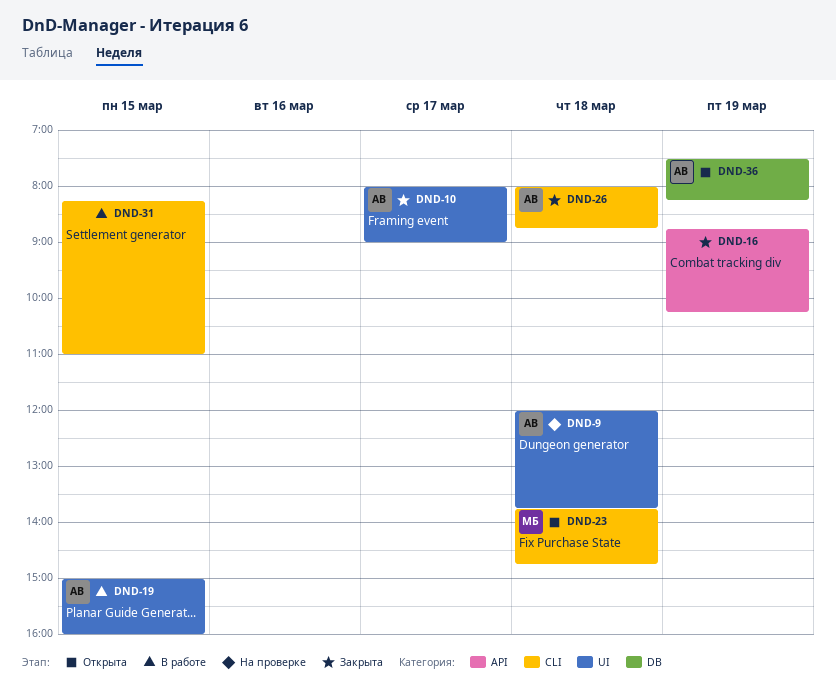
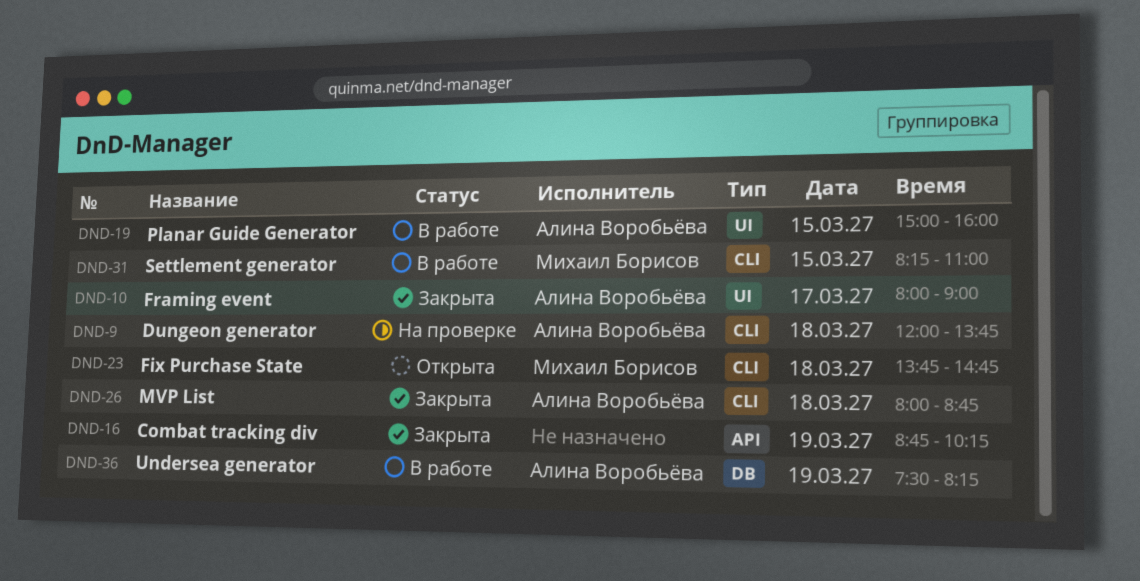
DND-9, label: UI -> CLI
DND-31, owner: none -> Михаил Борисов
DND-36, status: Открыта -> В работе

